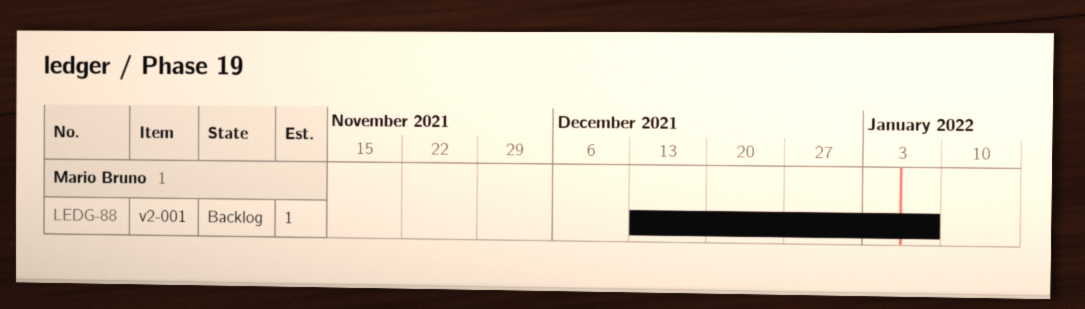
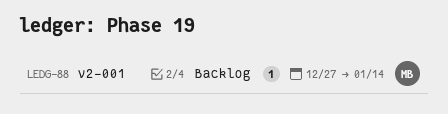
LEDG-88, start: Dec 13 -> Dec 27
LEDG-88, due: Jan 7 -> Jan 14

